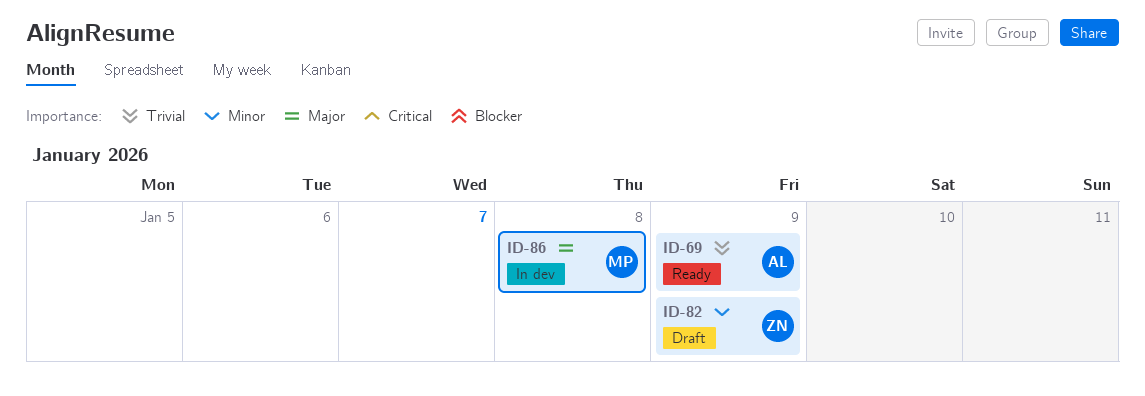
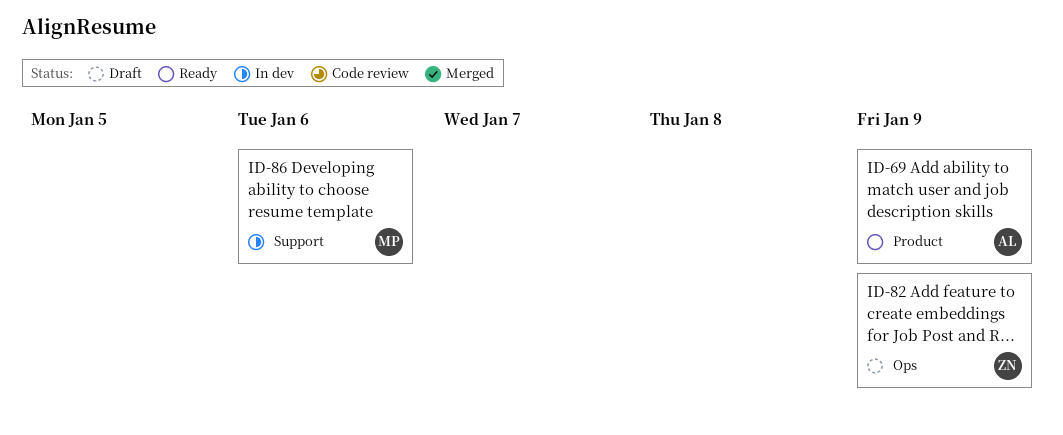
ID-86, due: Jan 8 -> Jan 6

